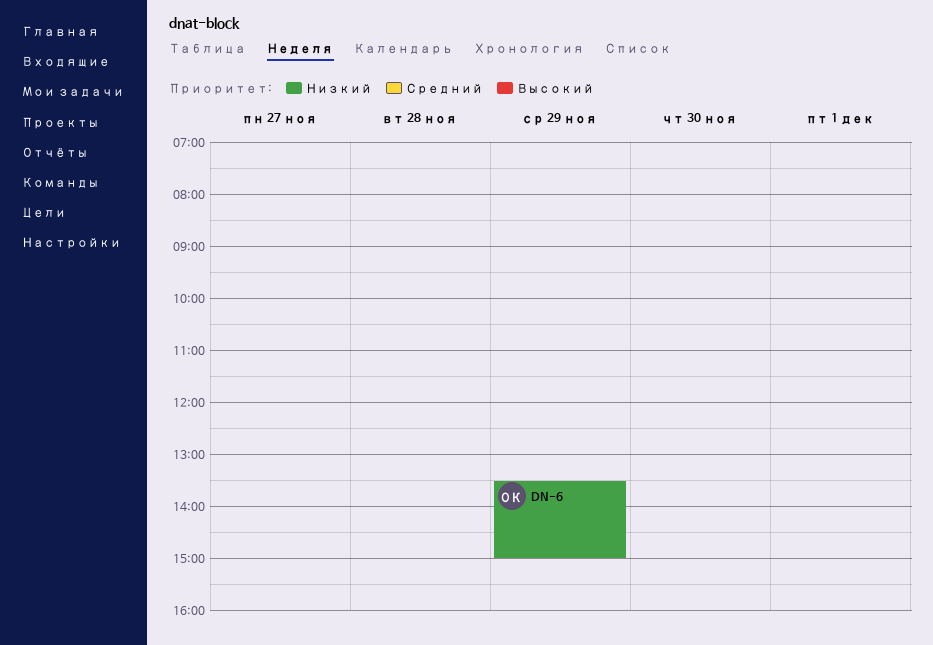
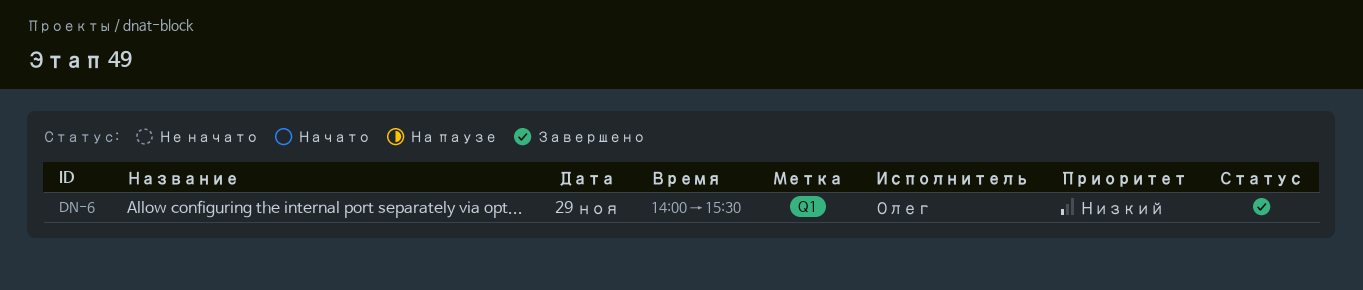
DN-6, begins: 13:30 -> 14:00
DN-6, ends: 15:00 -> 15:30

